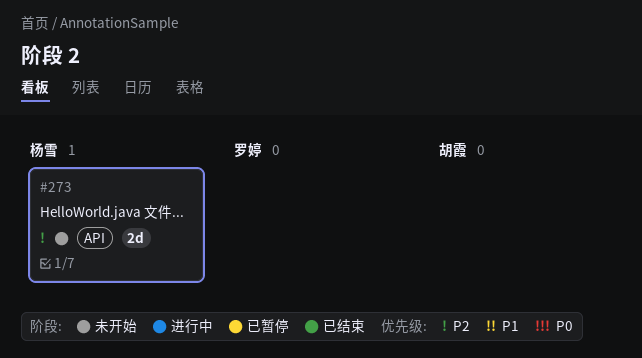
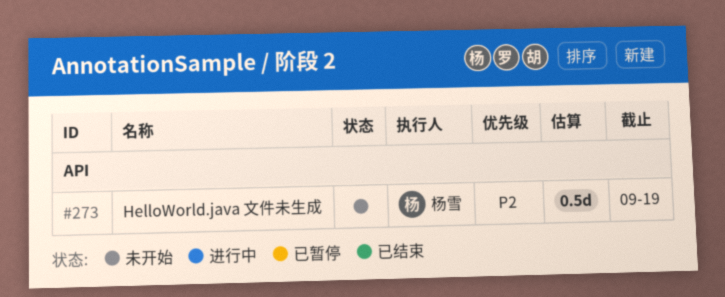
#273, estimate: 2d -> 0.5d

